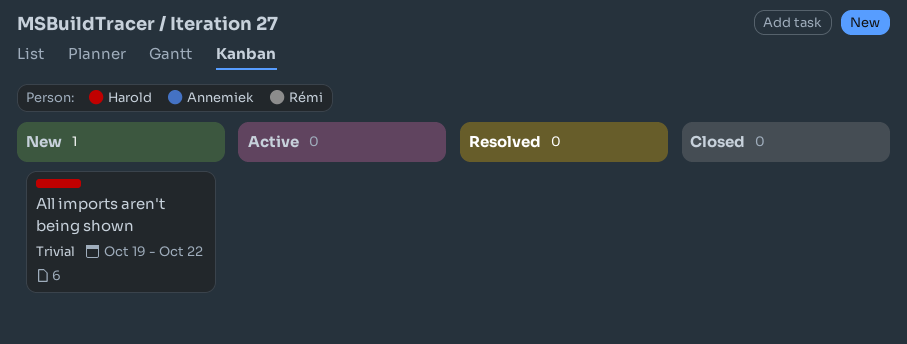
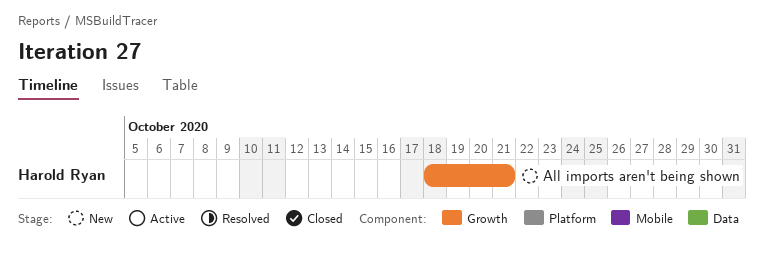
All imports aren't being shown, start: Oct 19 -> Oct 18
All imports aren't being shown, due: Oct 22 -> Oct 21

